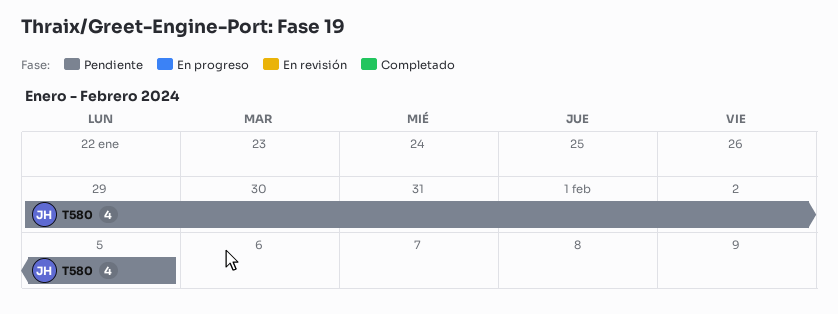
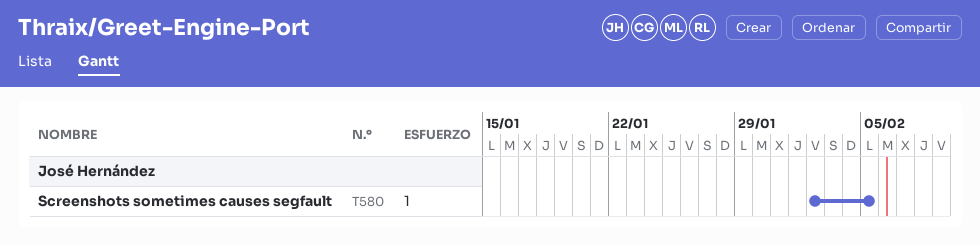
T580, estimate: 4 -> 1
T580, start: Jan 29 -> Feb 2

